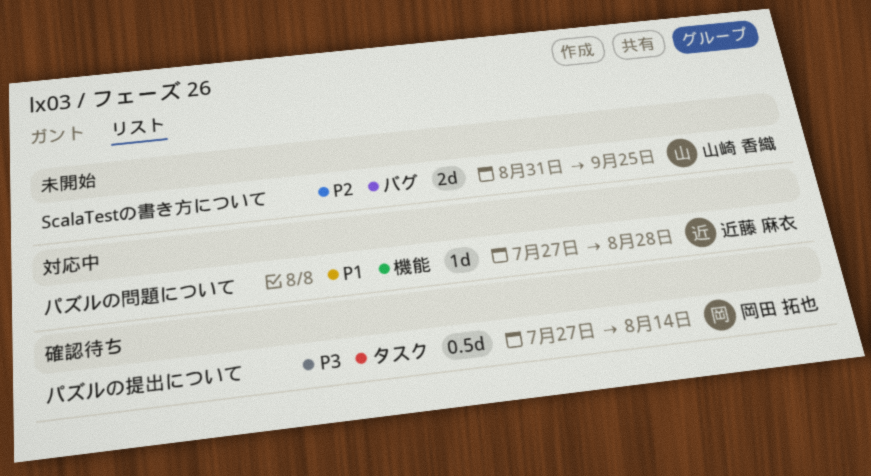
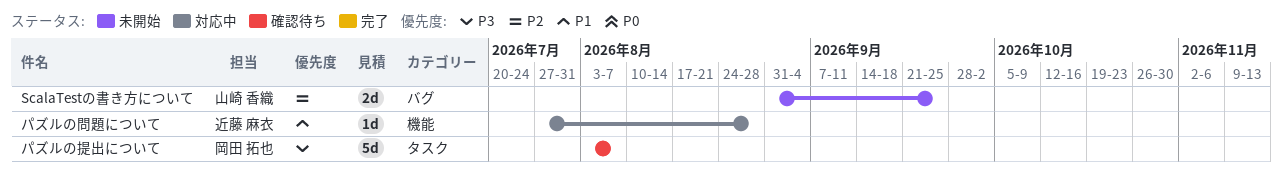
パズルの提出について, estimate: 0.5d -> 5d
パズルの提出について, start: Jul 27 -> Aug 3
パズルの提出について, due: Aug 14 -> Aug 7

